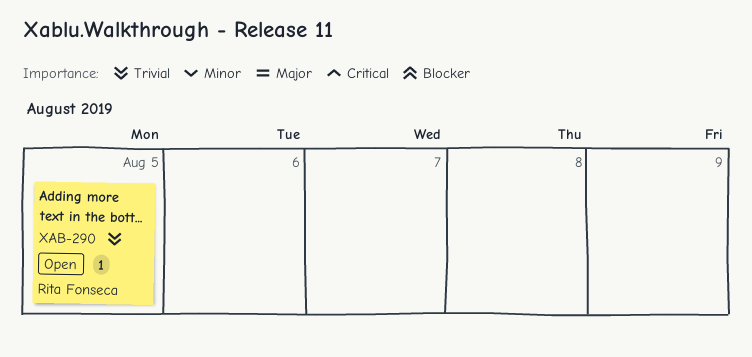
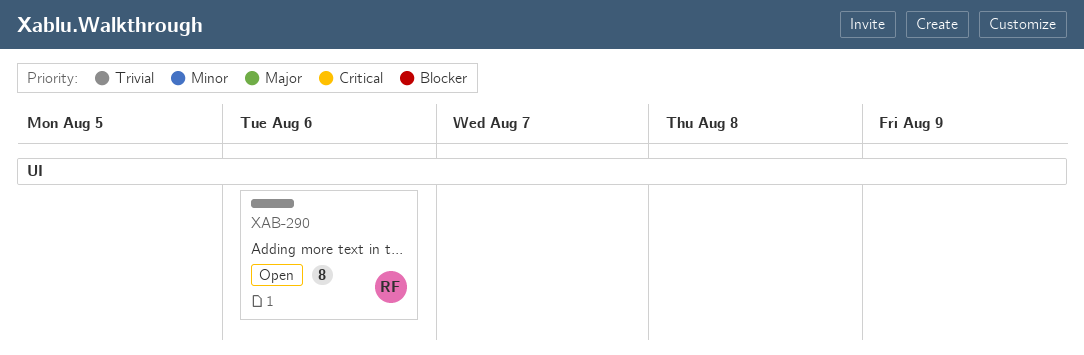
XAB-290, estimate: 1 -> 8
XAB-290, due: Aug 5 -> Aug 6

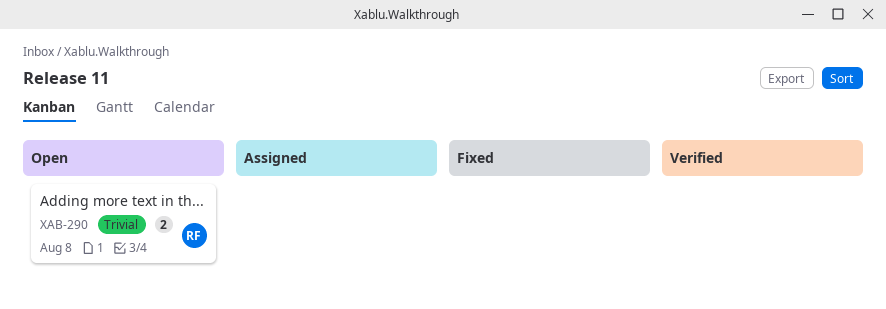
XAB-290, estimate: 8 -> 2
XAB-290, due: Aug 6 -> Aug 8

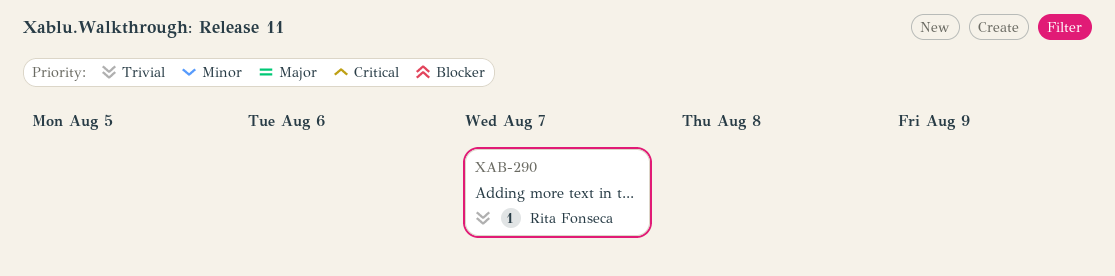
XAB-290, estimate: 2 -> 1
XAB-290, due: Aug 8 -> Aug 7

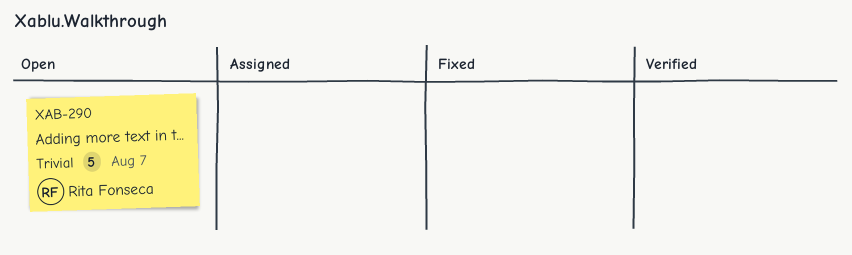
XAB-290, estimate: 1 -> 5

